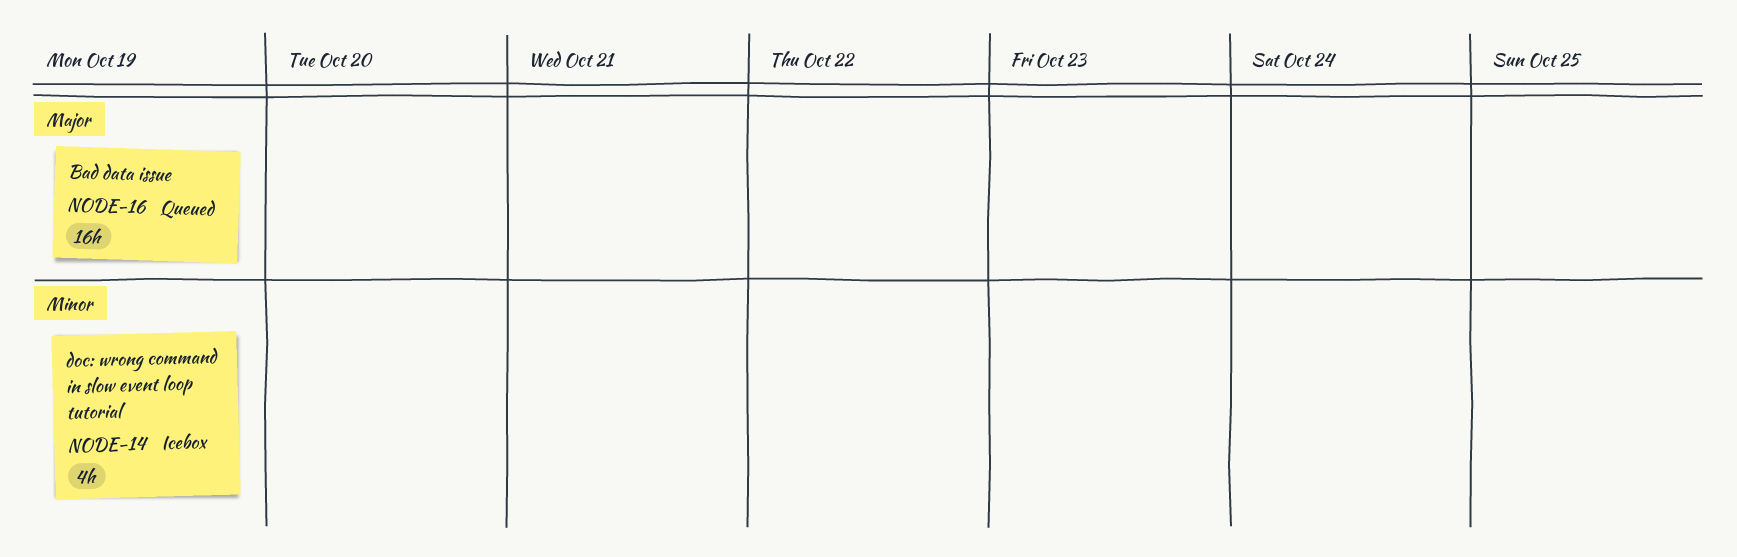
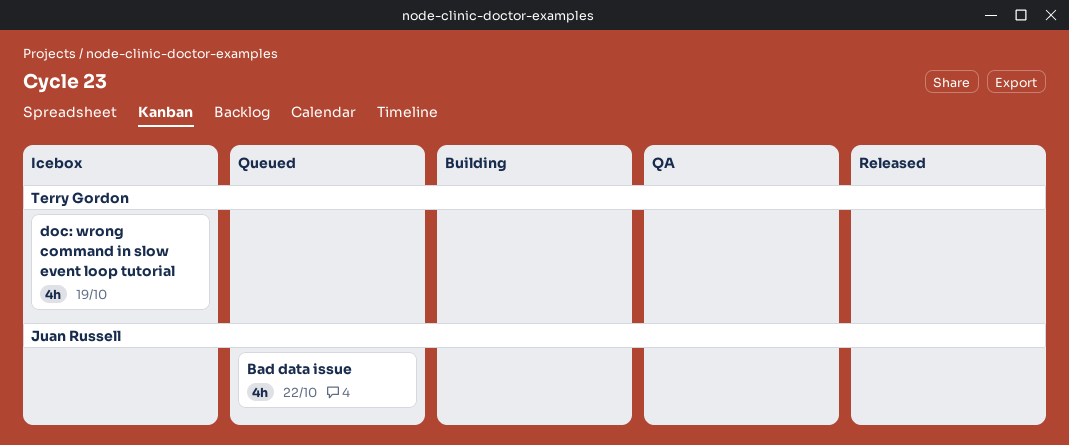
Bad data issue, estimate: 16h -> 4h
Bad data issue, due: Oct 19 -> Oct 22

